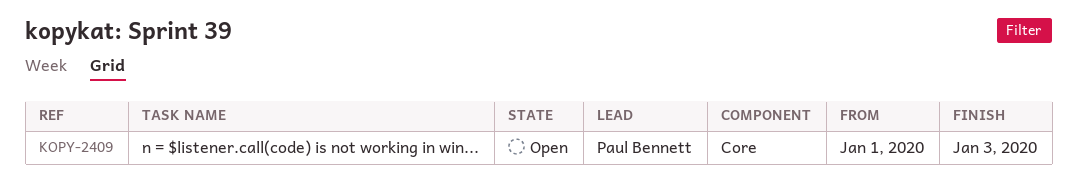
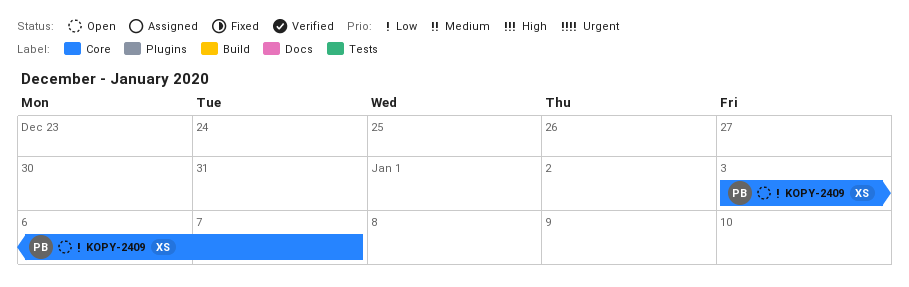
KOPY-2409, start: Jan 1 -> Jan 3
KOPY-2409, due: Jan 3 -> Jan 7

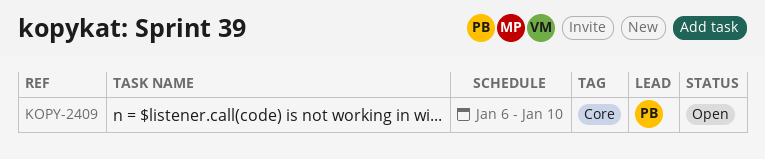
KOPY-2409, start: Jan 3 -> Jan 6
KOPY-2409, due: Jan 7 -> Jan 10

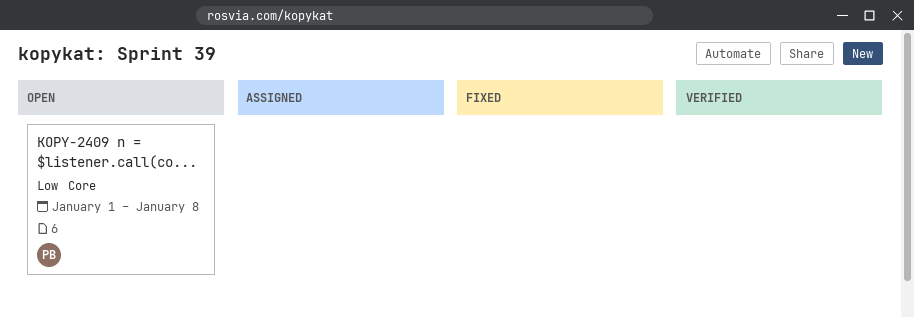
KOPY-2409, start: Jan 6 -> Jan 1
KOPY-2409, due: Jan 10 -> Jan 8

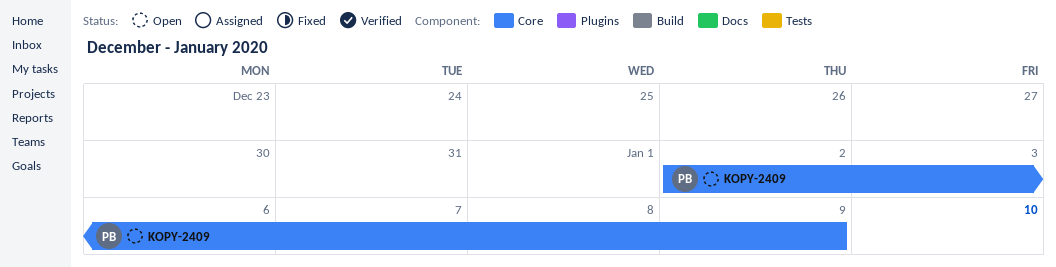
KOPY-2409, start: Jan 1 -> Jan 2
KOPY-2409, due: Jan 8 -> Jan 9

